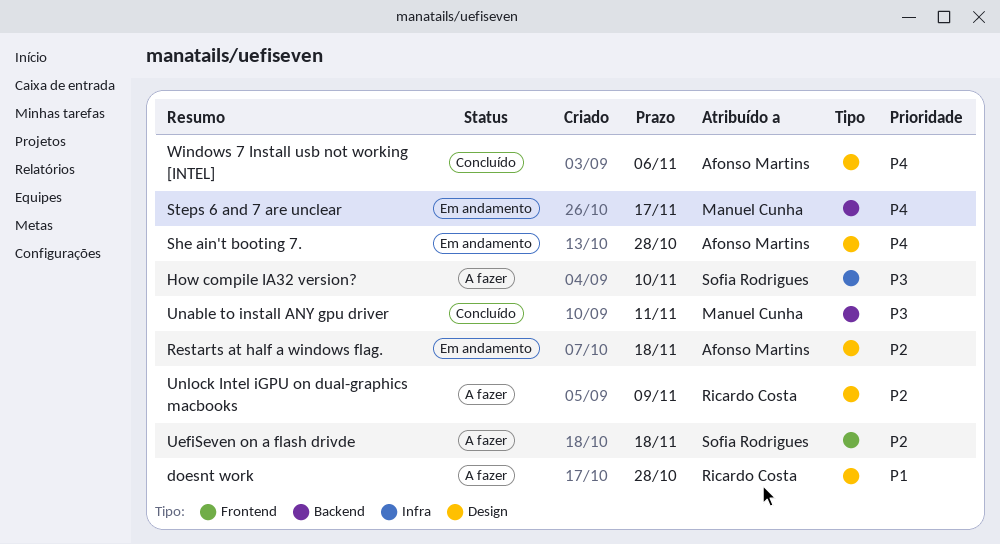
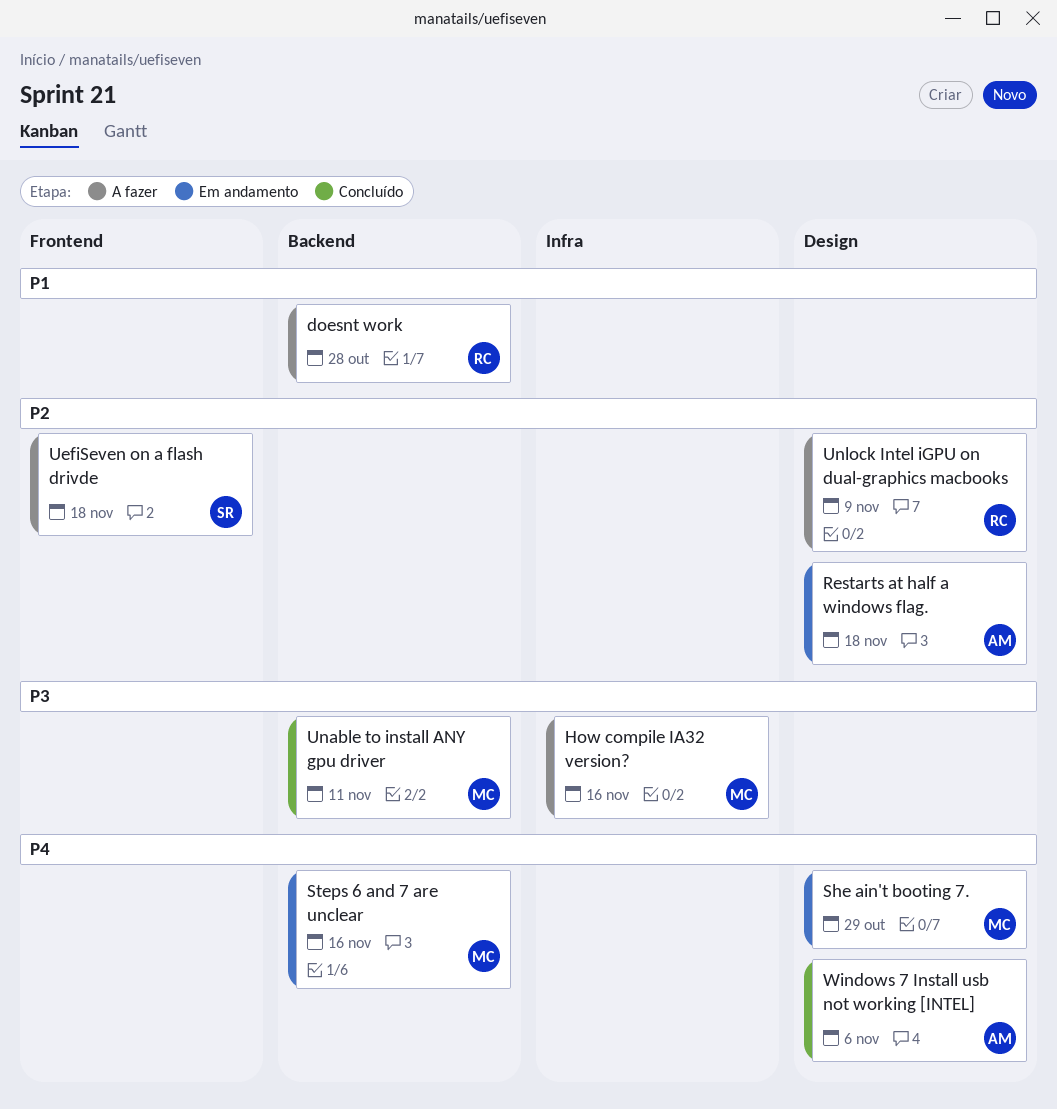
doesnt work, label: Design -> Backend
How compile IA32 version?, owner: Sofia Rodrigues -> Manuel Cunha
How compile IA32 version?, due: Nov 10 -> Nov 16
She ain't booting 7., owner: Afonso Martins -> Manuel Cunha
She ain't booting 7., due: Oct 28 -> Oct 29
Steps 6 and 7 are unclear, due: Nov 17 -> Nov 16

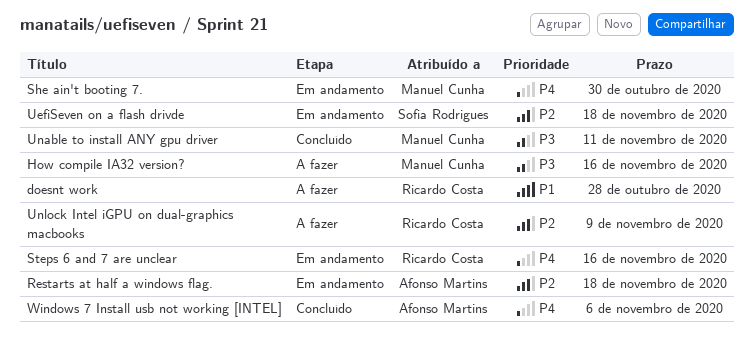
She ain't booting 7., due: Oct 29 -> Oct 30
Steps 6 and 7 are unclear, owner: Manuel Cunha -> Ricardo Costa
UefiSeven on a flash drivde, status: A fazer -> Em andamento

